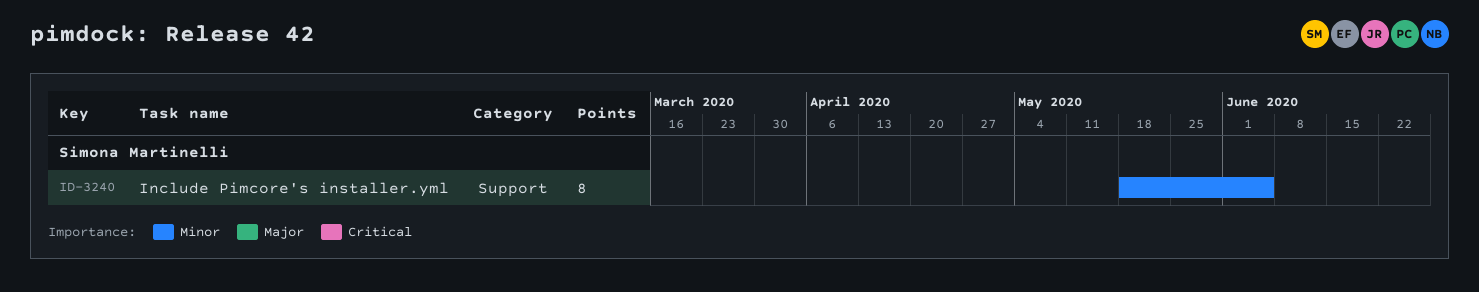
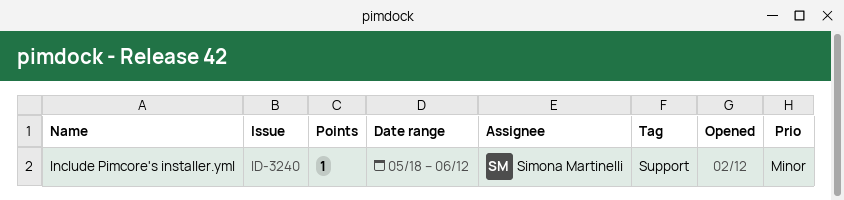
ID-3240, estimate: 8 -> 1
ID-3240, due: Jun 5 -> Jun 12

